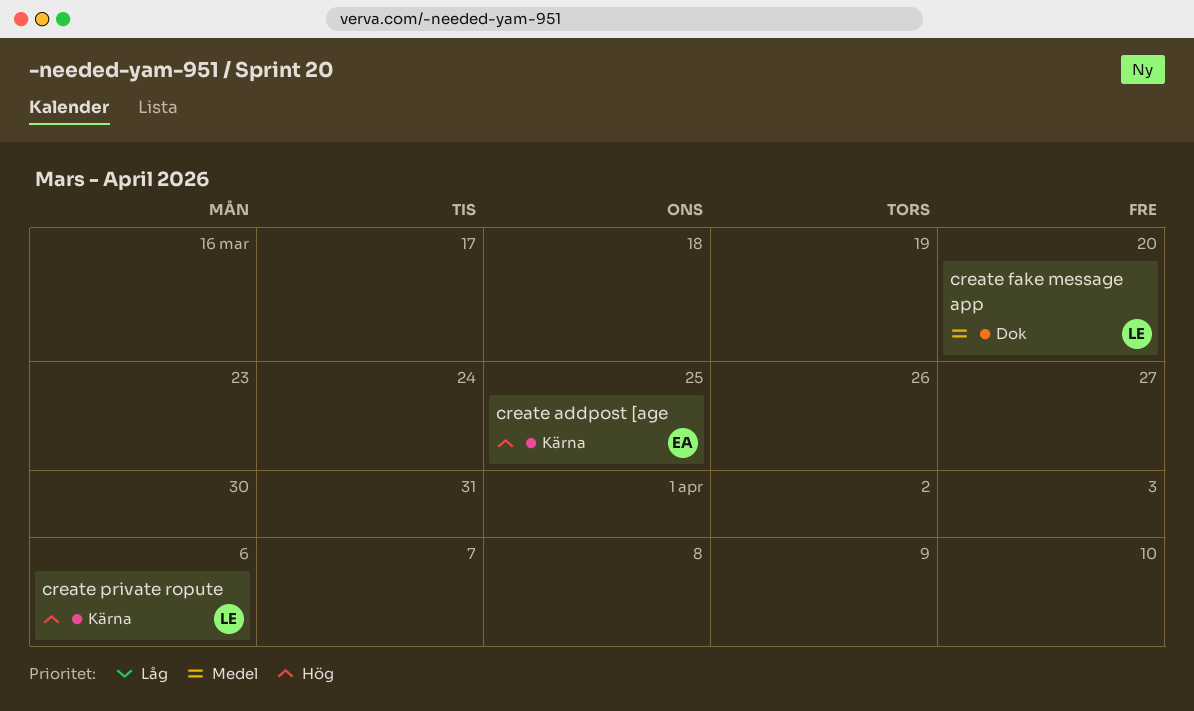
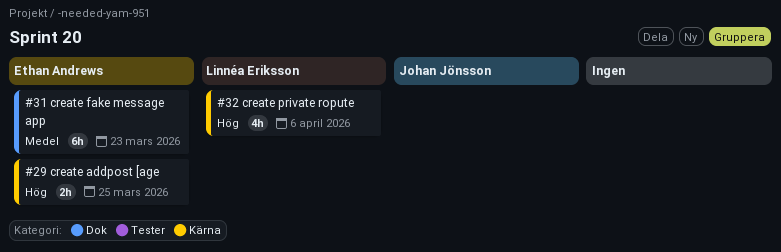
create fake message app, owner: Linnéa Eriksson -> Ethan Andrews
create fake message app, due: Mar 20 -> Mar 23

